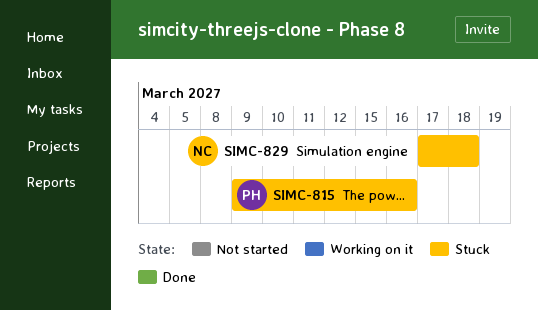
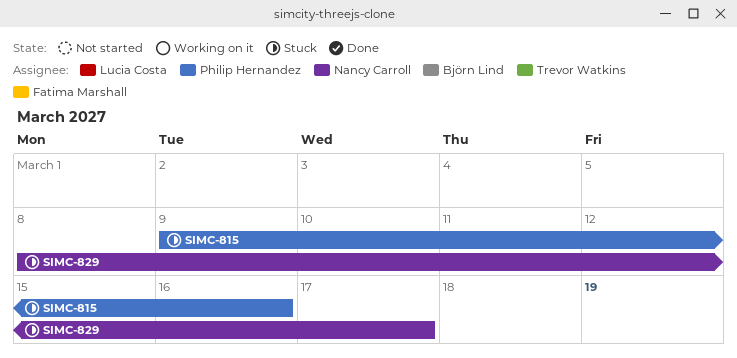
SIMC-829, start: Mar 17 -> Mar 8
SIMC-829, due: Mar 18 -> Mar 17

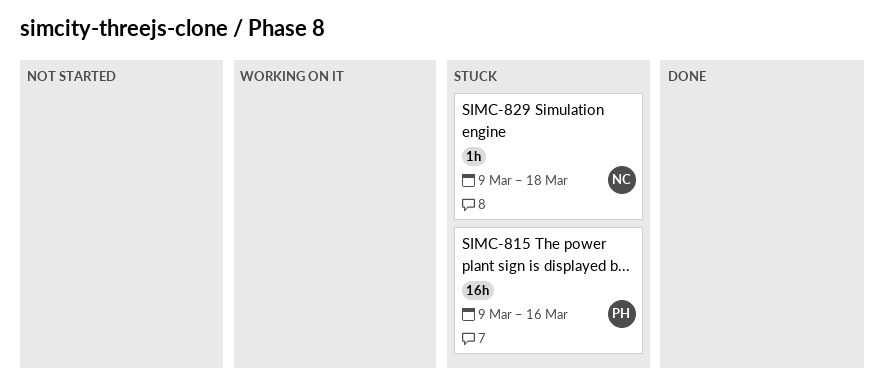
SIMC-829, start: Mar 8 -> Mar 9
SIMC-829, due: Mar 17 -> Mar 18

